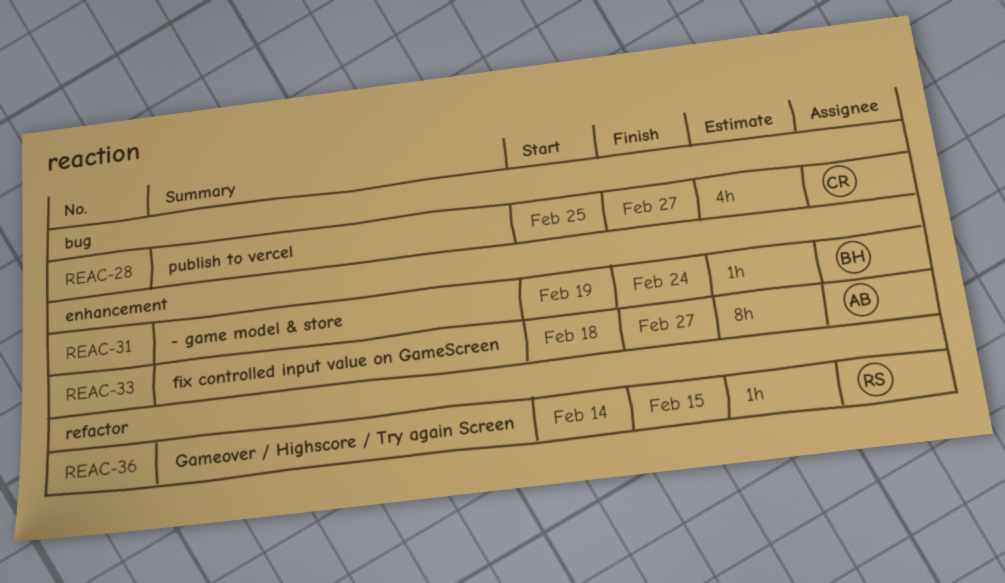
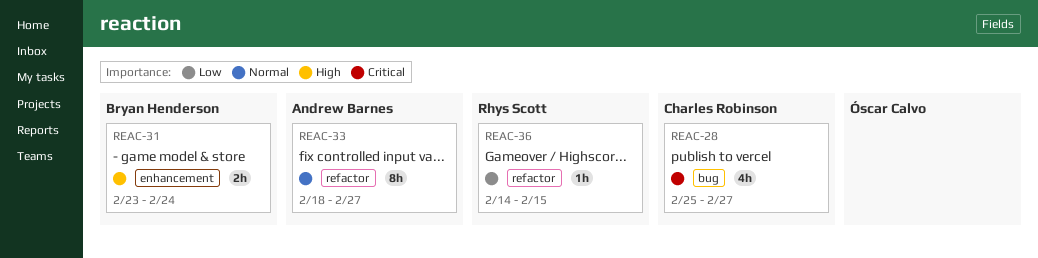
REAC-31, estimate: 1h -> 2h
REAC-31, start: Feb 19 -> Feb 23
REAC-33, label: enhancement -> refactor

